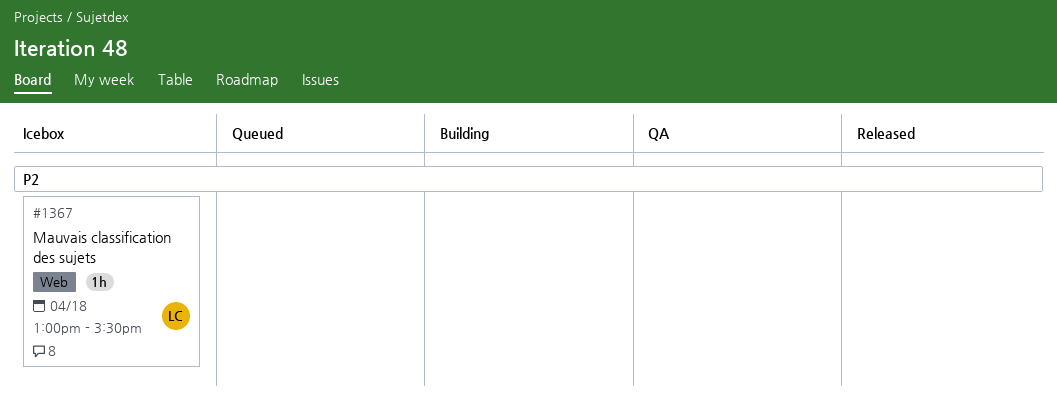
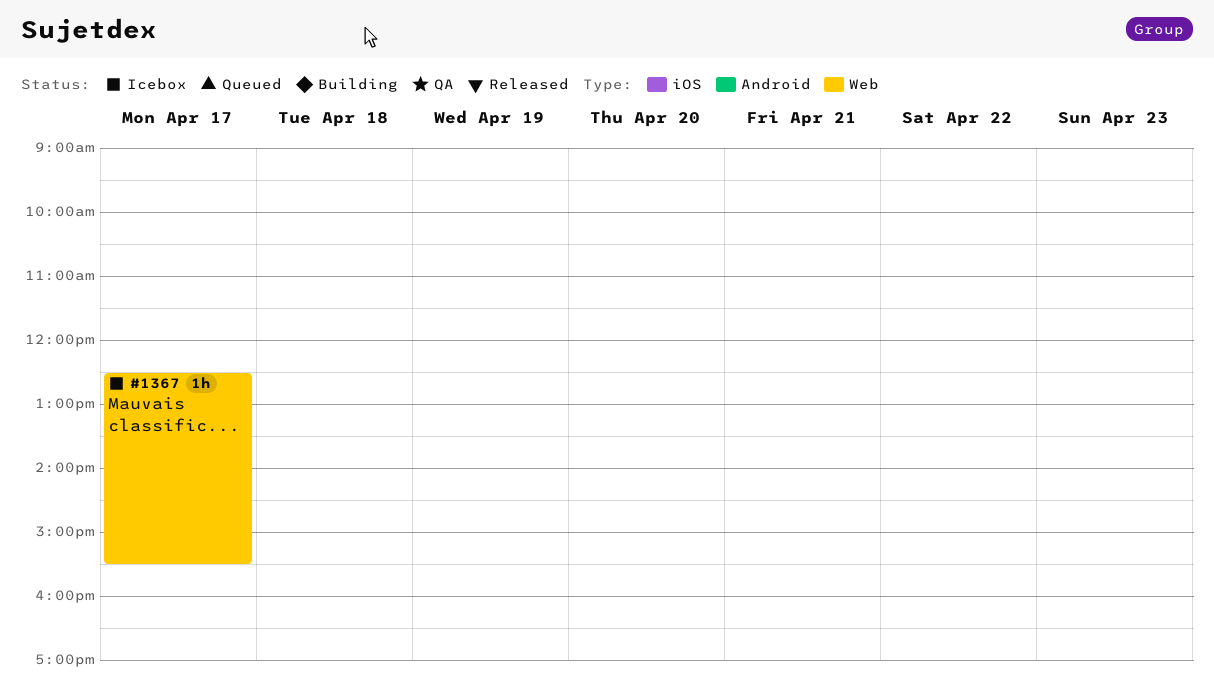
#1367, day: Apr 18 -> Apr 17
#1367, begins: 13:00 -> 12:30

